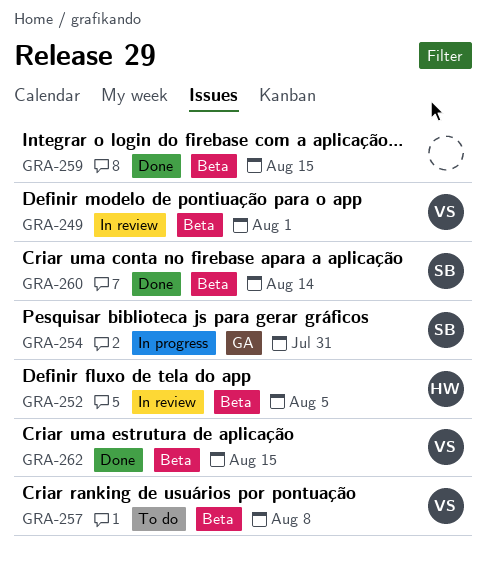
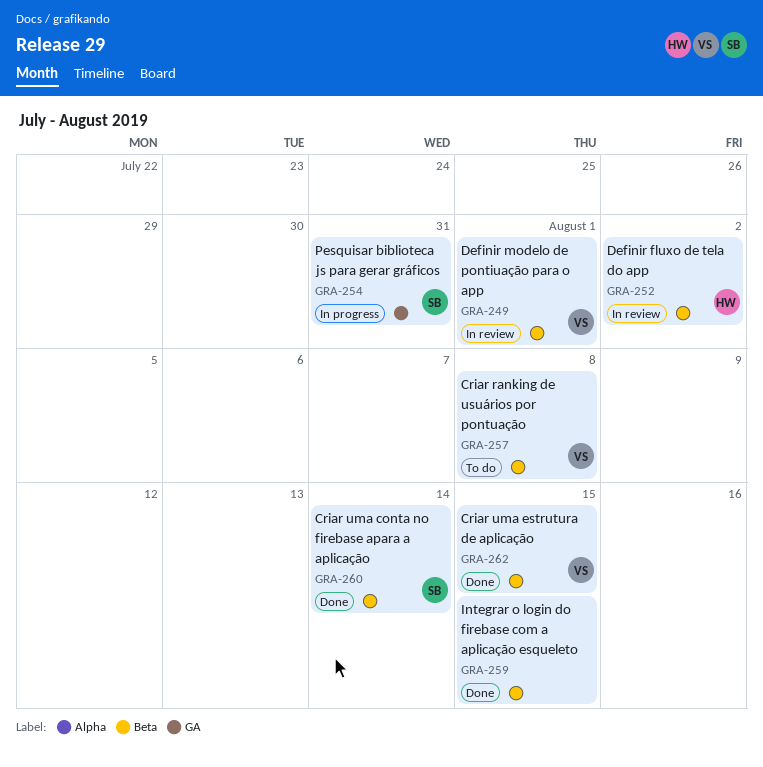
GRA-252, due: Aug 5 -> Aug 2

